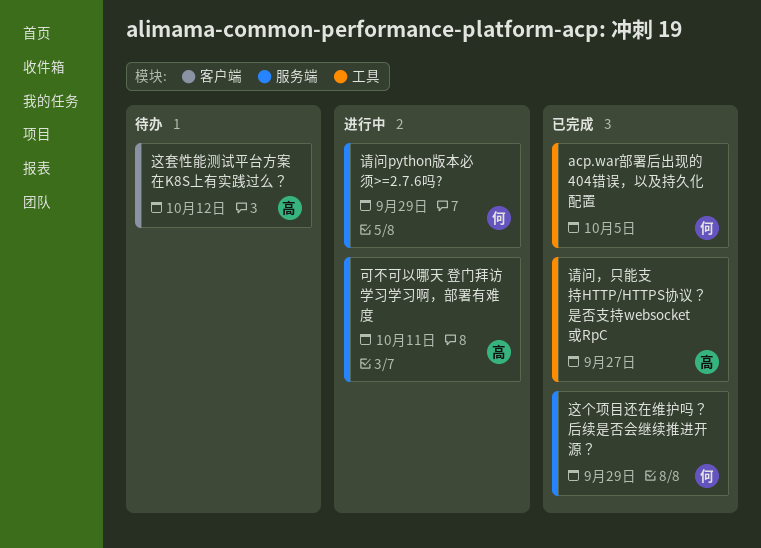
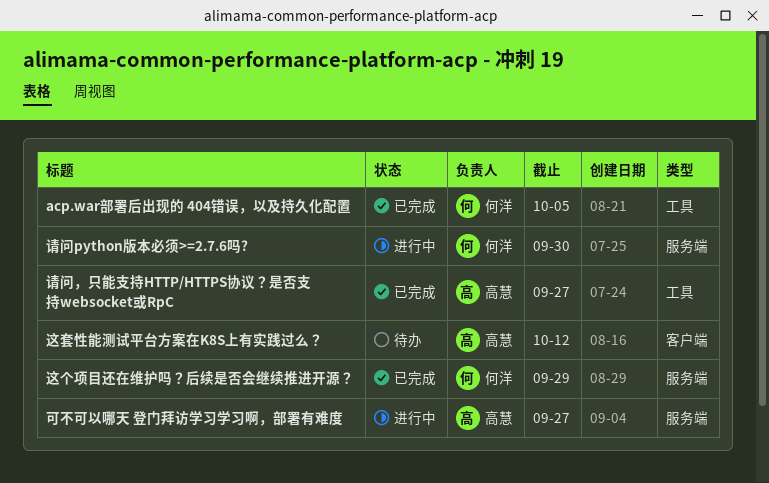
可不可以哪天 登门拜访学习学习啊，部署有难度, due: Oct 11 -> Sep 27
请问python版本必须>=2.7.6吗?, due: Sep 29 -> Sep 30

